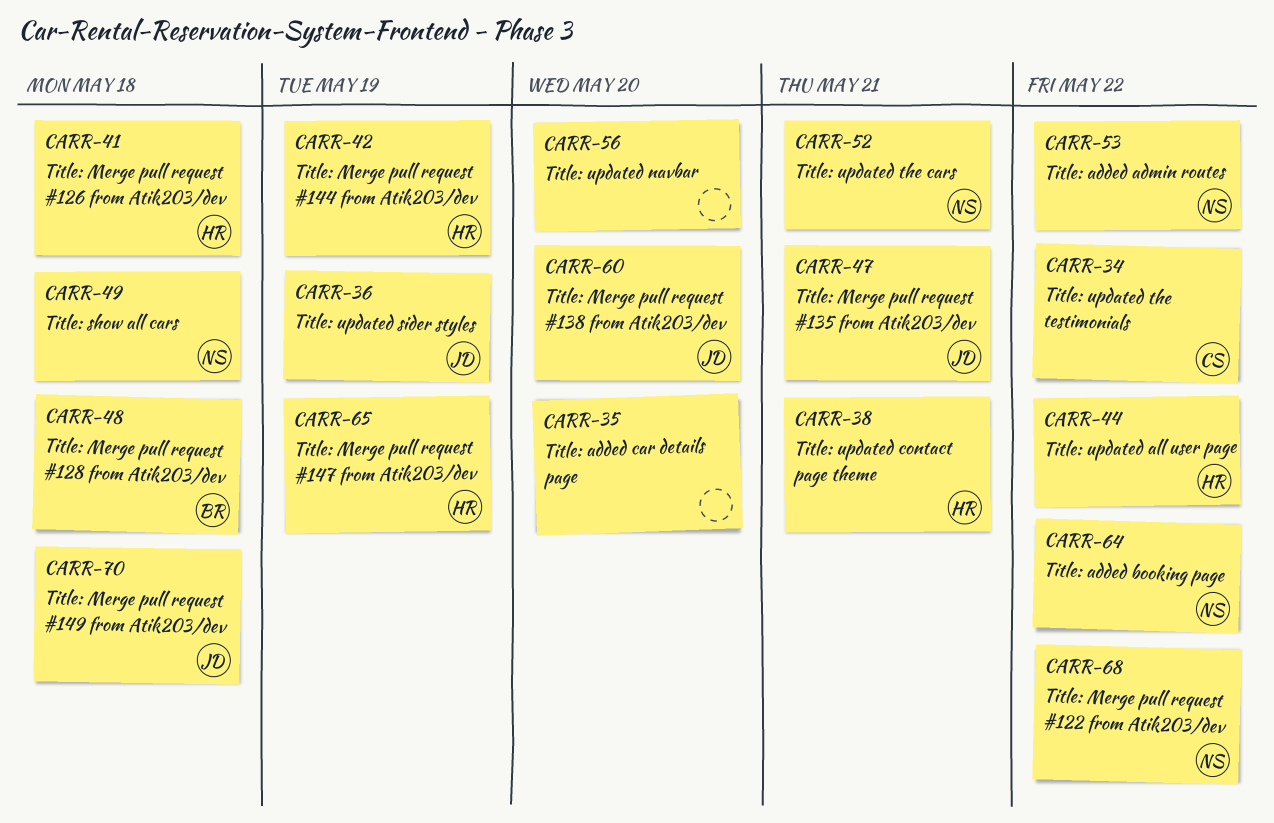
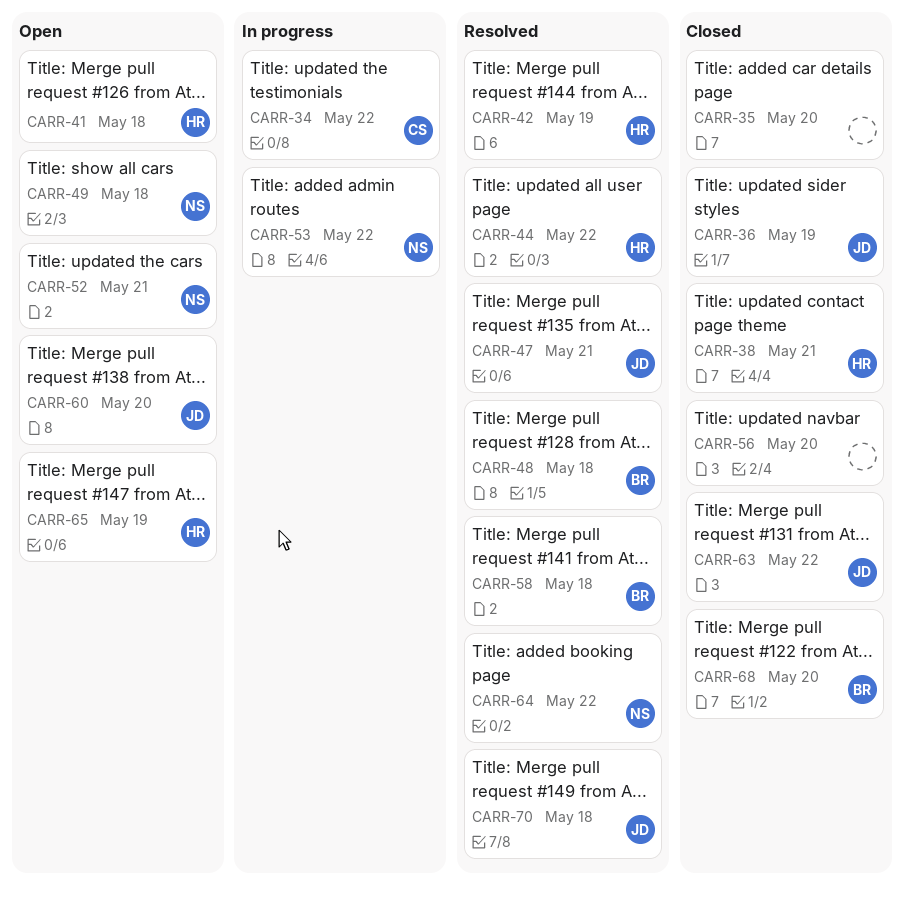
CARR-58: none -> present
CARR-63: none -> present
CARR-68, owner: NS -> BR
CARR-68, due: May 22 -> May 20

